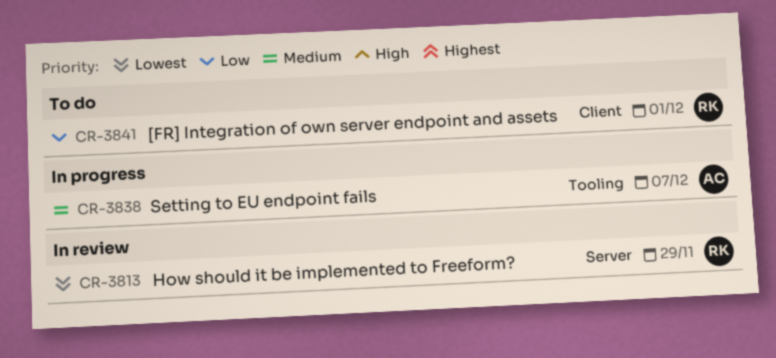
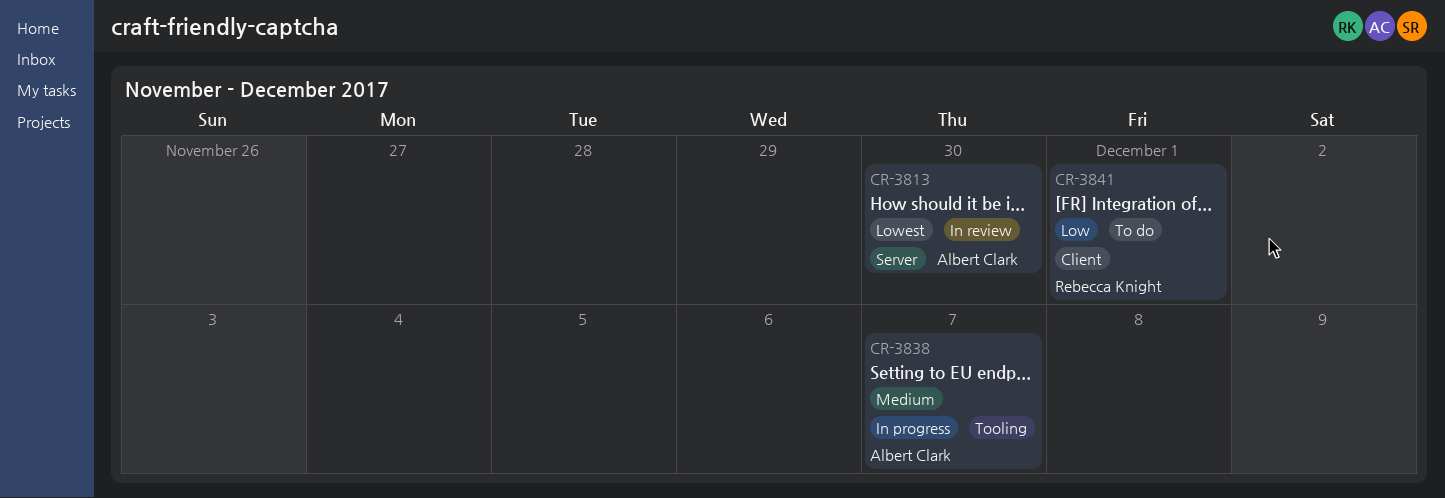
CR-3813, owner: Rebecca Knight -> Albert Clark
CR-3813, due: Nov 29 -> Nov 30

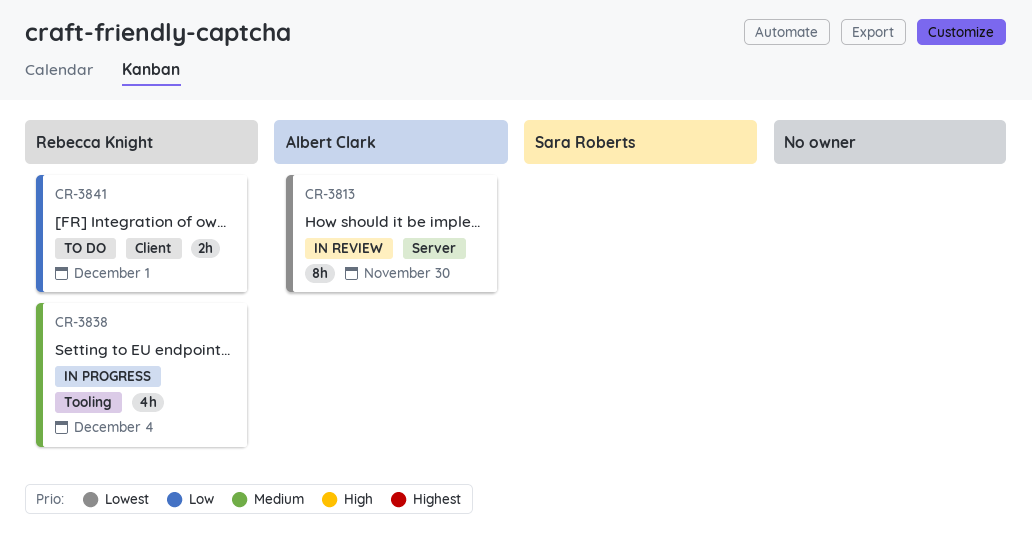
CR-3838, owner: Albert Clark -> Rebecca Knight
CR-3838, due: Dec 7 -> Dec 4

